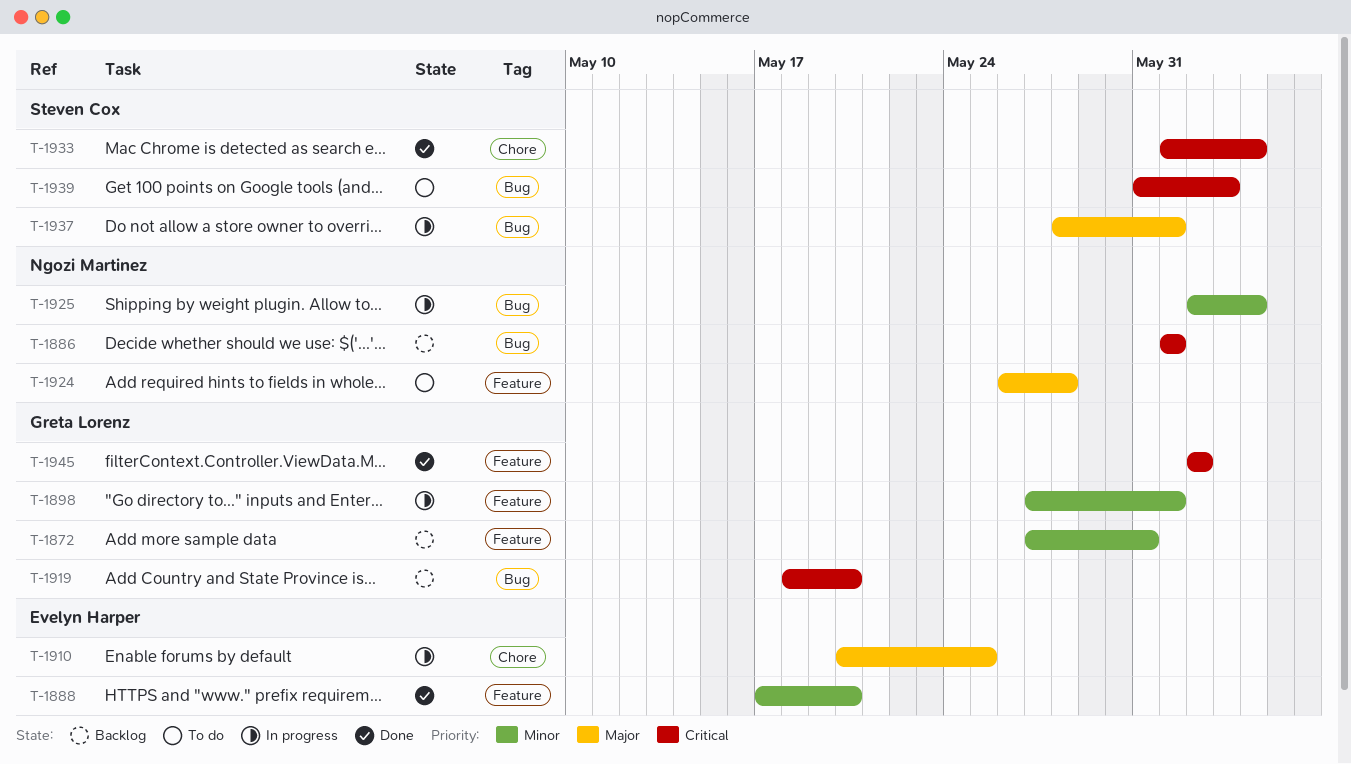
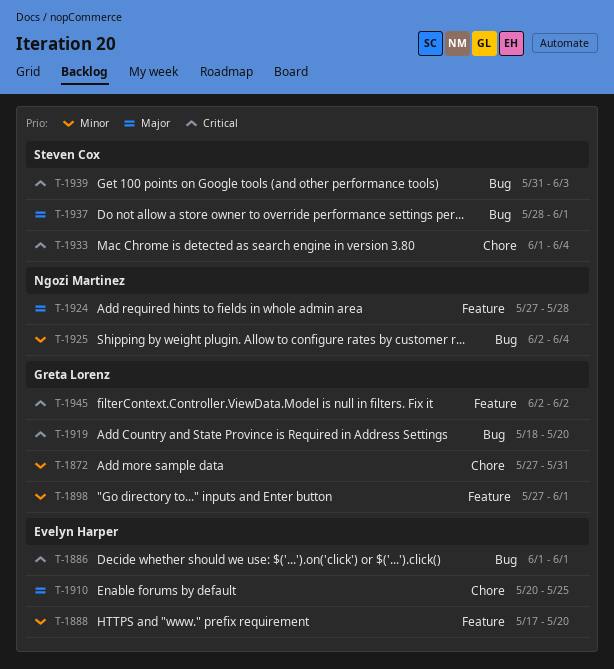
T-1872, label: Feature -> Chore
T-1886, owner: Ngozi Martinez -> Evelyn Harper
T-1924, start: May 26 -> May 27

